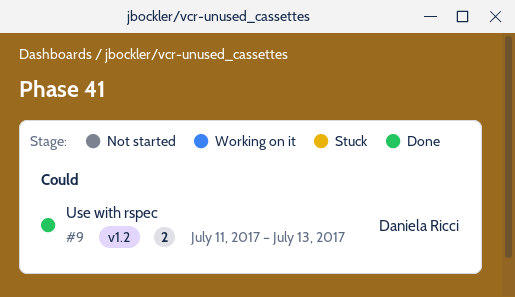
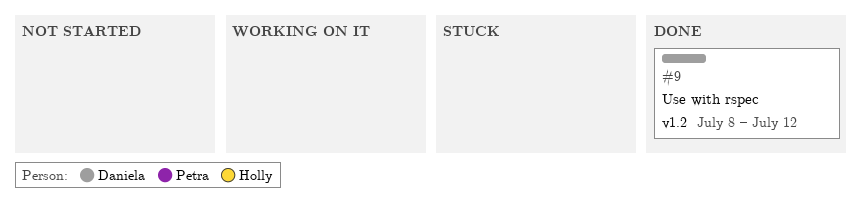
#9, start: Jul 11 -> Jul 8
#9, due: Jul 13 -> Jul 12

